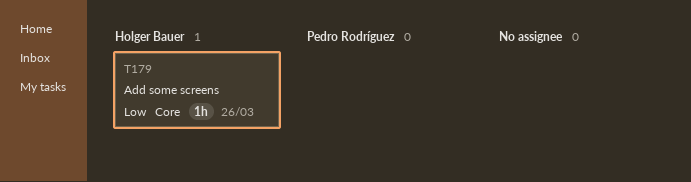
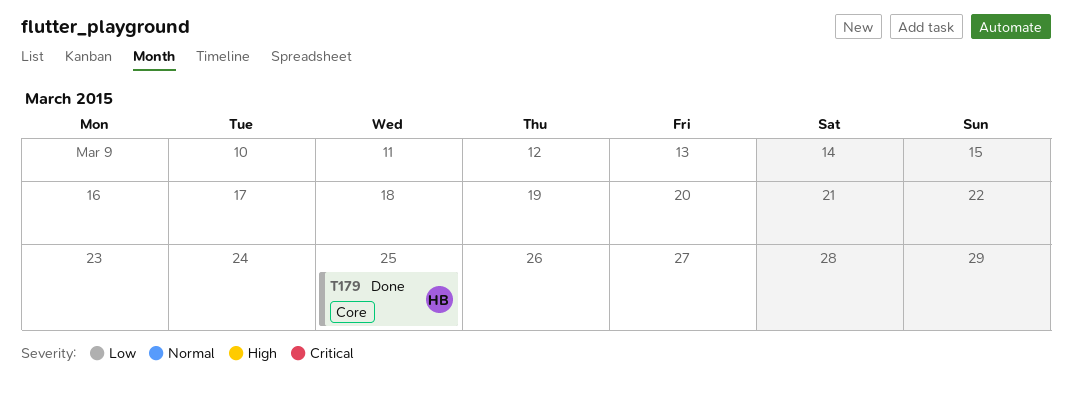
T179, due: Mar 26 -> Mar 25

